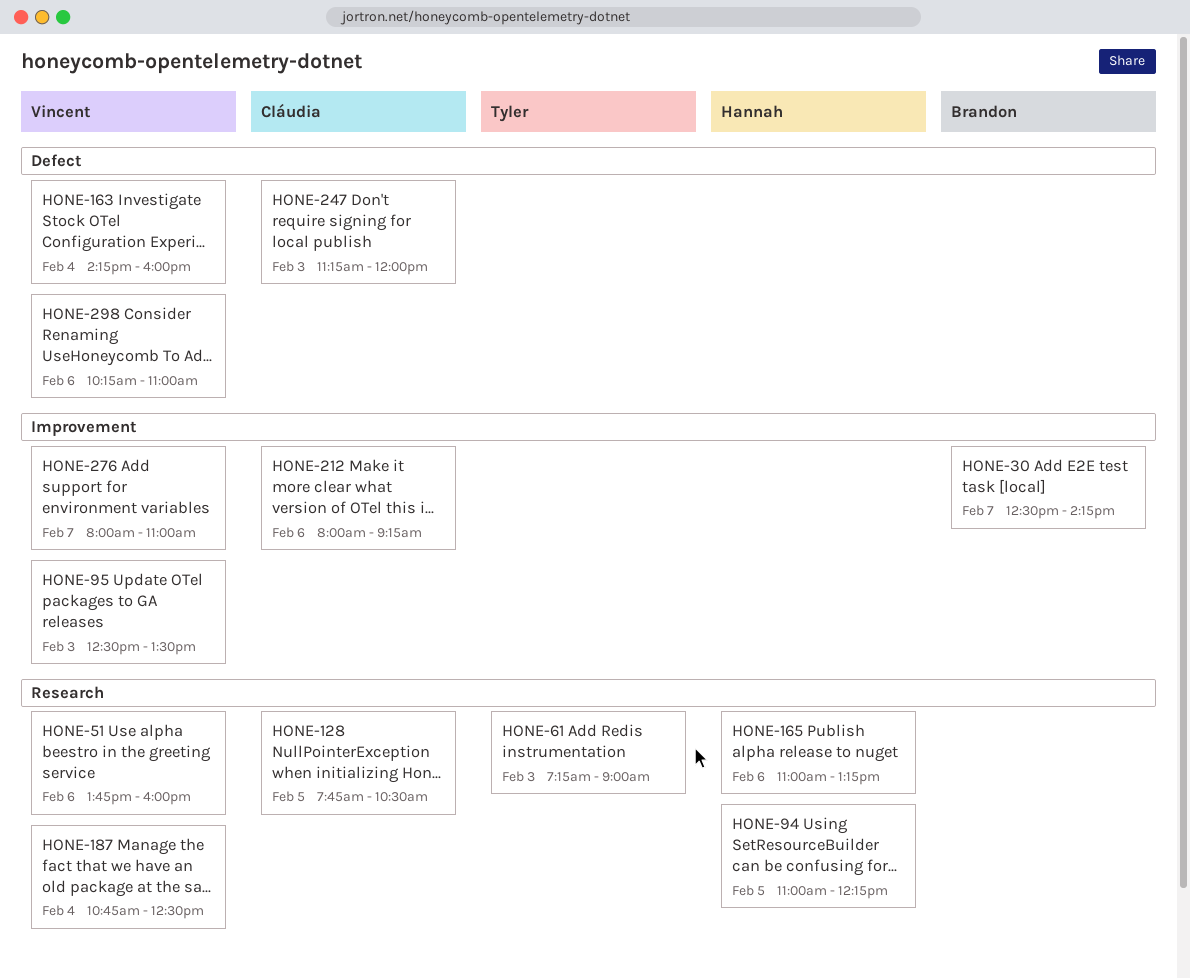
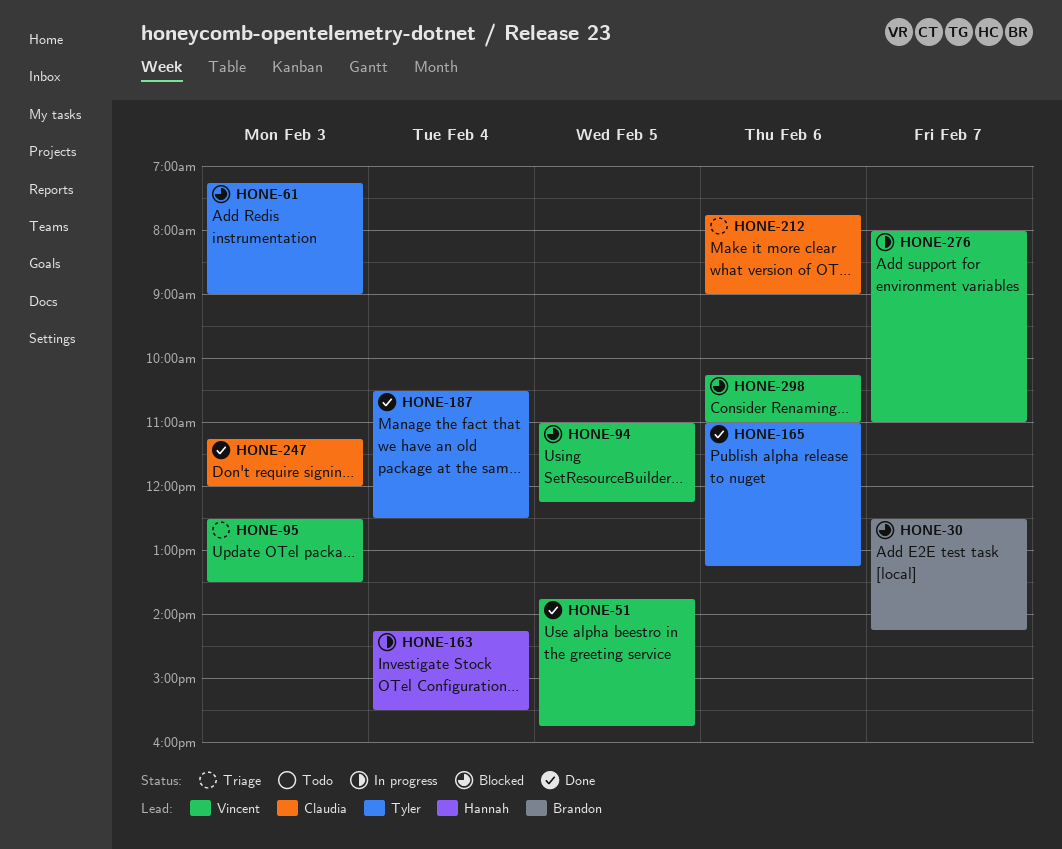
HONE-51, day: Feb 6 -> Feb 5
HONE-51, ends: 16:00 -> 15:45
HONE-94, owner: Hannah -> Vincent
HONE-128: present -> none
HONE-163, owner: Vincent -> Hannah
HONE-163, ends: 16:00 -> 15:30
HONE-165, owner: Hannah -> Tyler
HONE-187, owner: Vincent -> Tyler
HONE-187, begins: 10:45 -> 10:30
HONE-212, begins: 08:00 -> 07:45
HONE-212, ends: 09:15 -> 09:00

